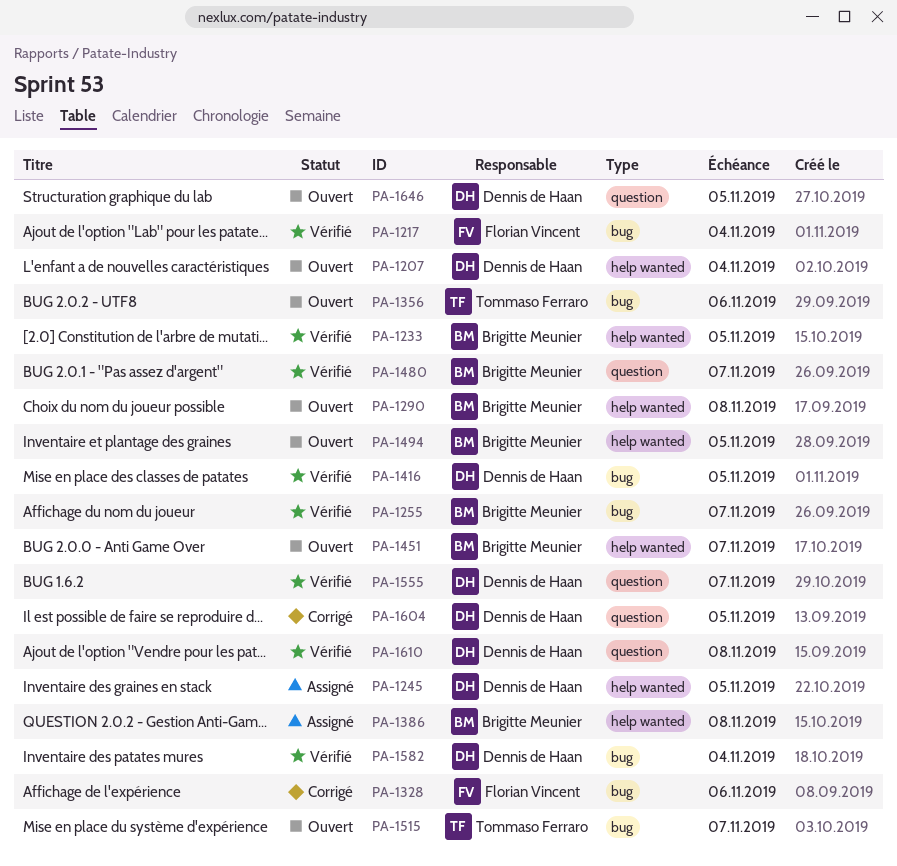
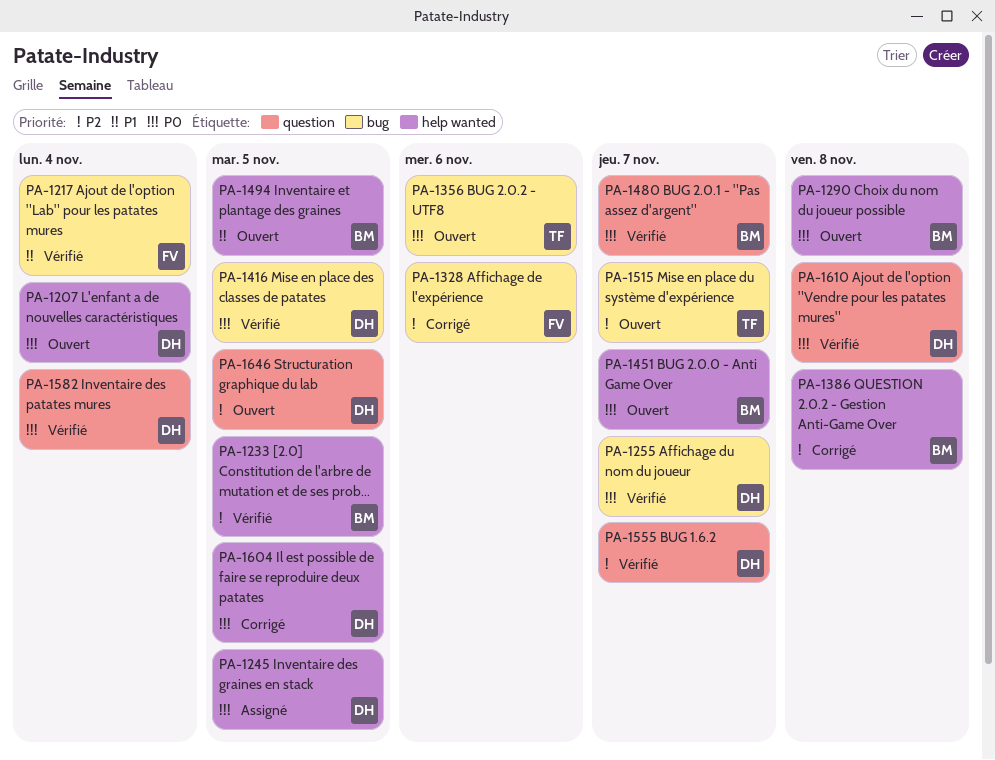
PA-1255, owner: Brigitte Meunier -> Dennis de Haan
PA-1386, status: Assigné -> Corrigé
PA-1582, label: bug -> question
PA-1604, label: question -> help wanted

